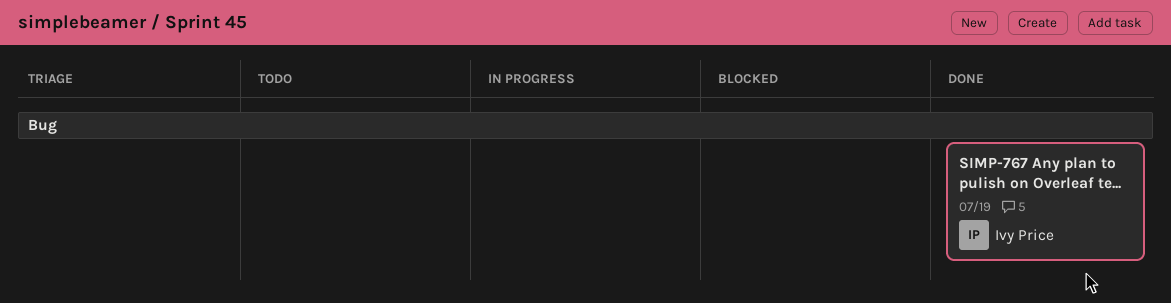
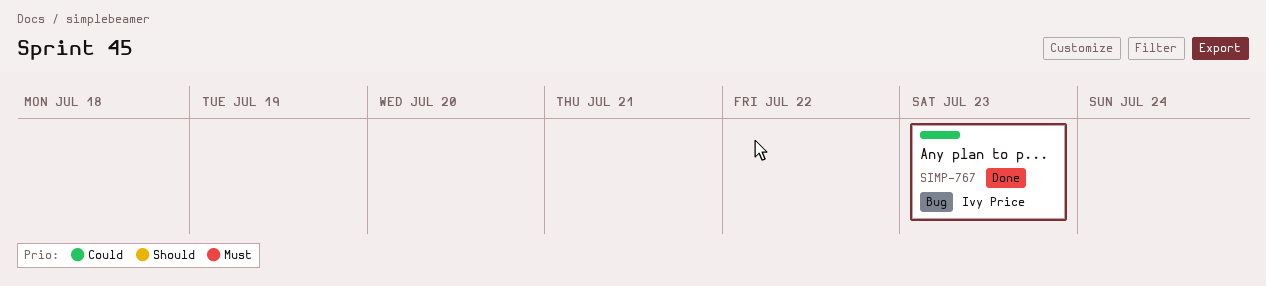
SIMP-767, due: Jul 19 -> Jul 23

